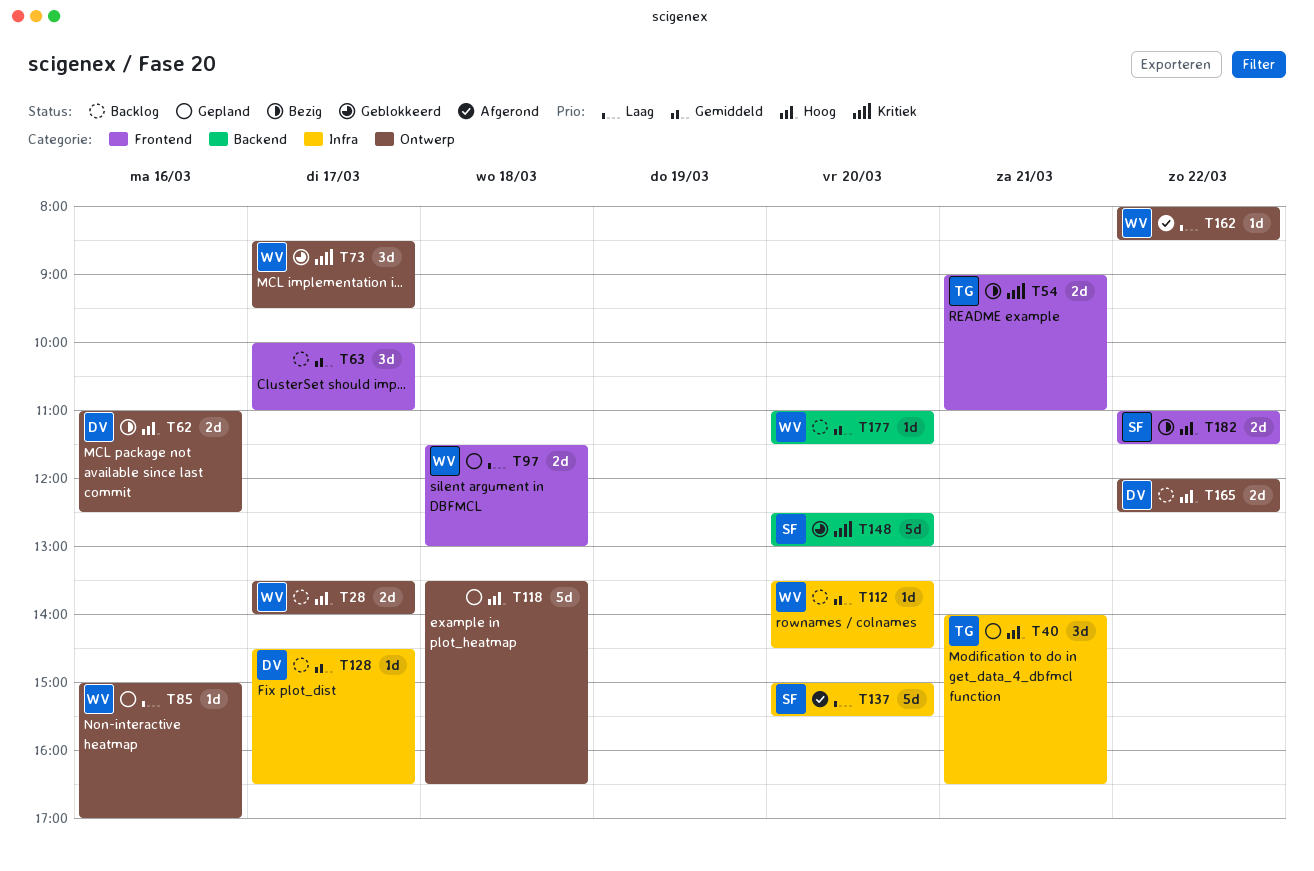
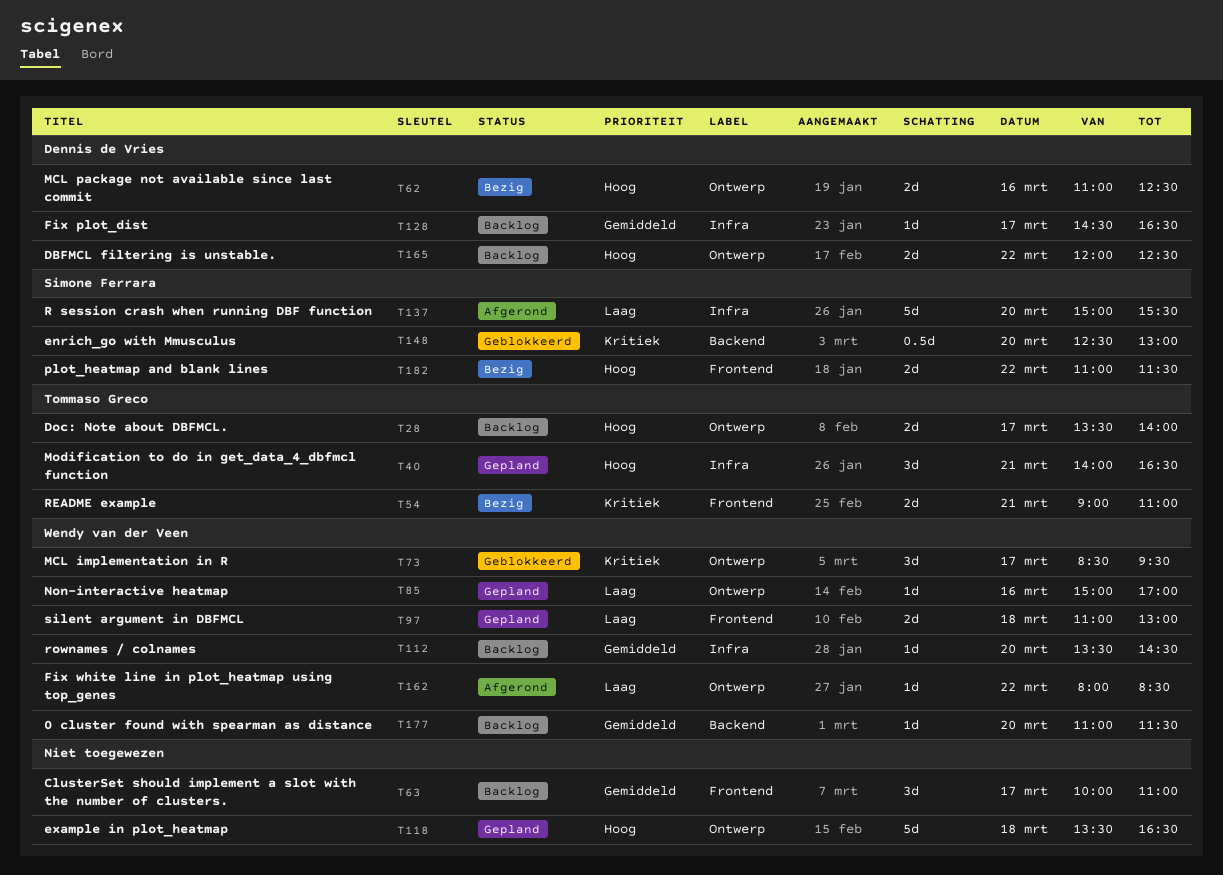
T28, owner: Wendy van der Veen -> Tommaso Greco
T97, begins: 11:30 -> 11:00
T148, estimate: 5d -> 0.5d

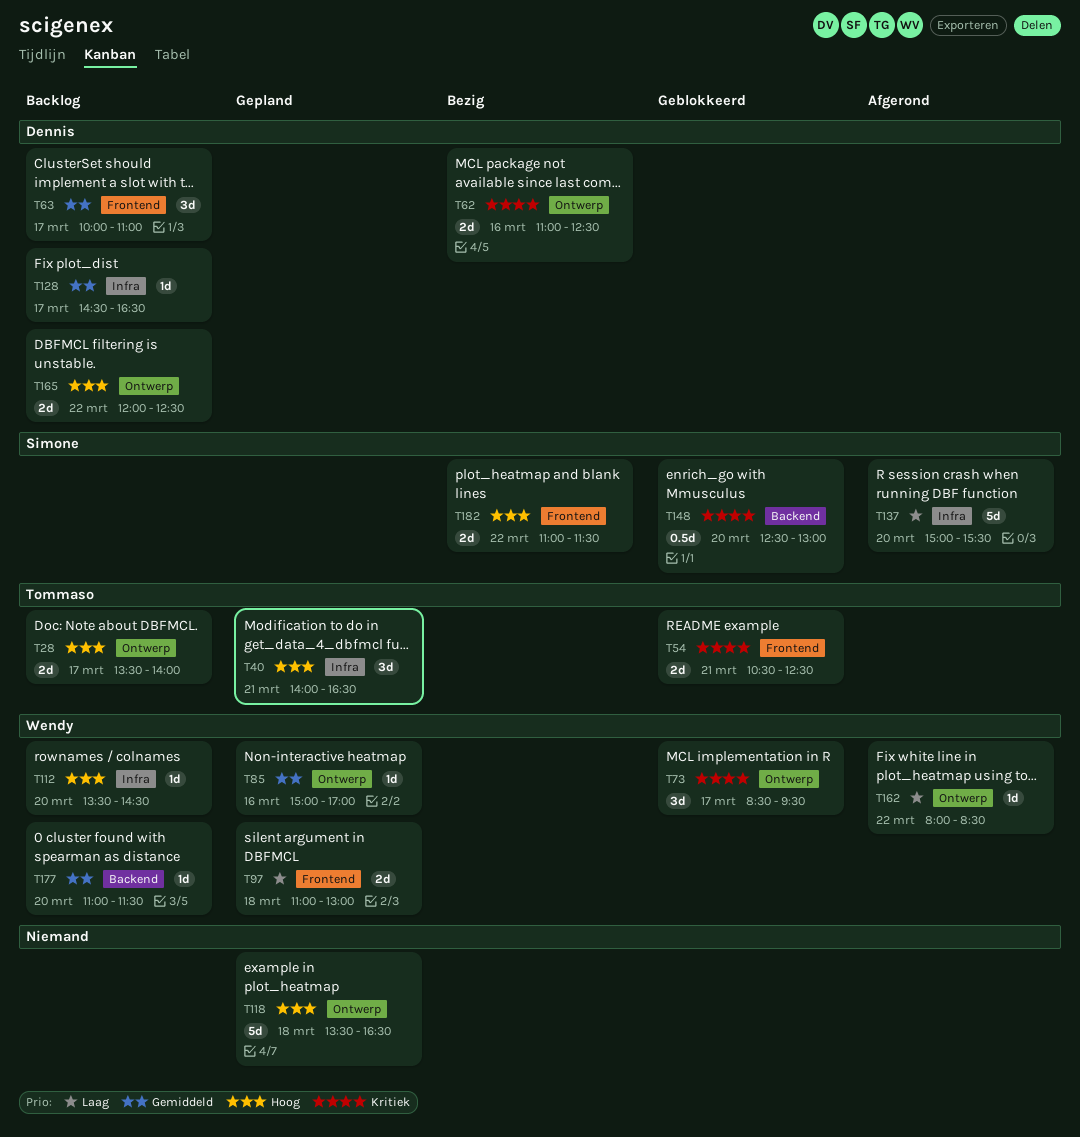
T54, status: Bezig -> Geblokkeerd
T54, begins: 09:00 -> 10:30
T54, ends: 11:00 -> 12:30
T62, priority: Hoog -> Kritiek
T63, owner: none -> Dennis de Vries
T85, priority: Laag -> Gemiddeld
T112, priority: Gemiddeld -> Hoog

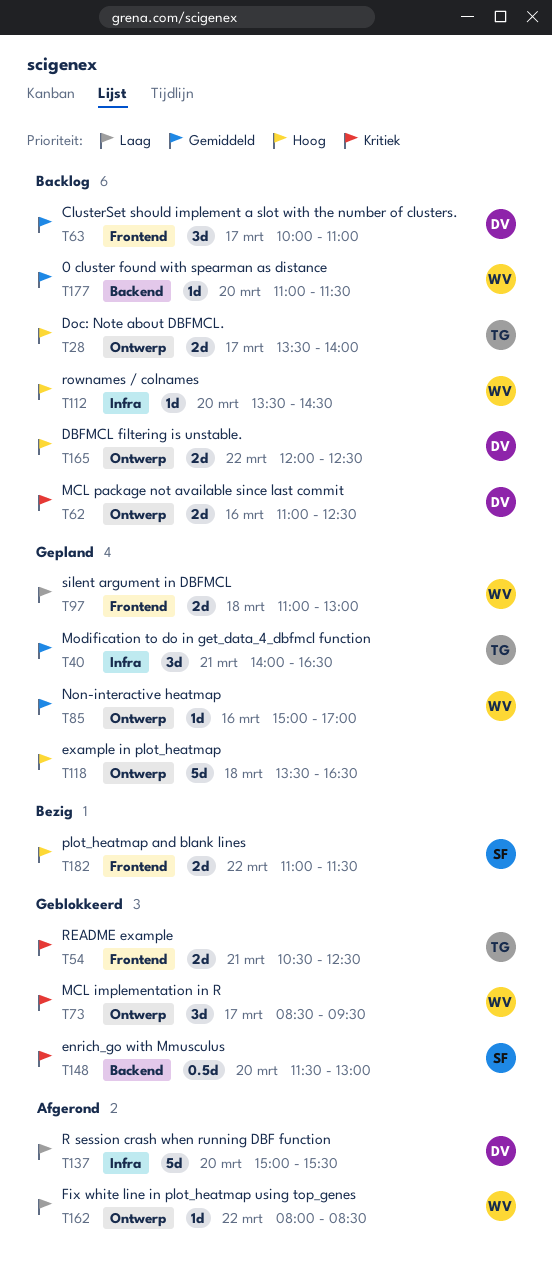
T40, priority: Hoog -> Gemiddeld
T62, status: Bezig -> Backlog
T128: present -> none
T137, owner: Simone -> Dennis
T148, begins: 12:30 -> 11:30

